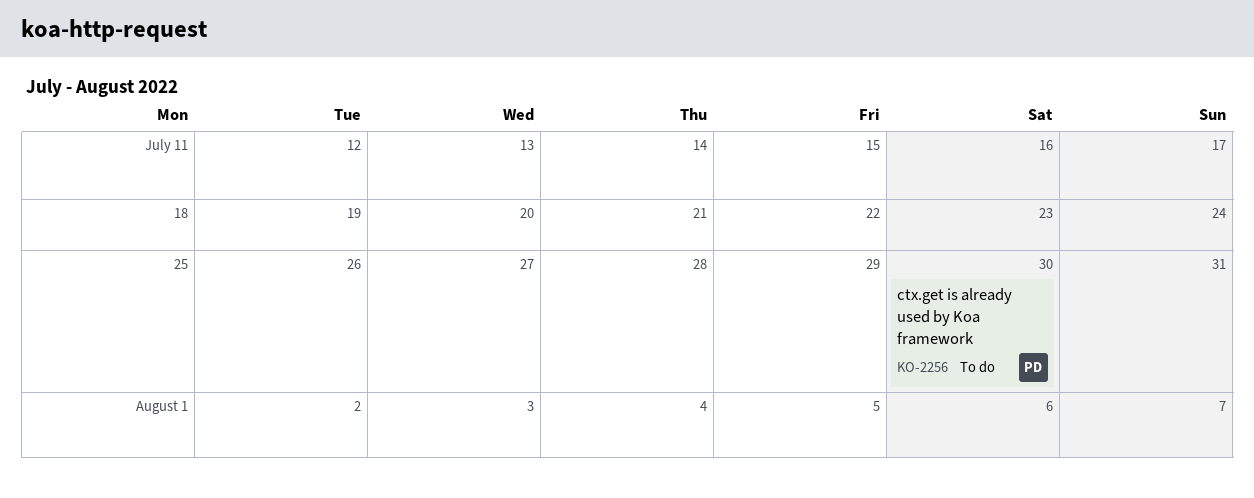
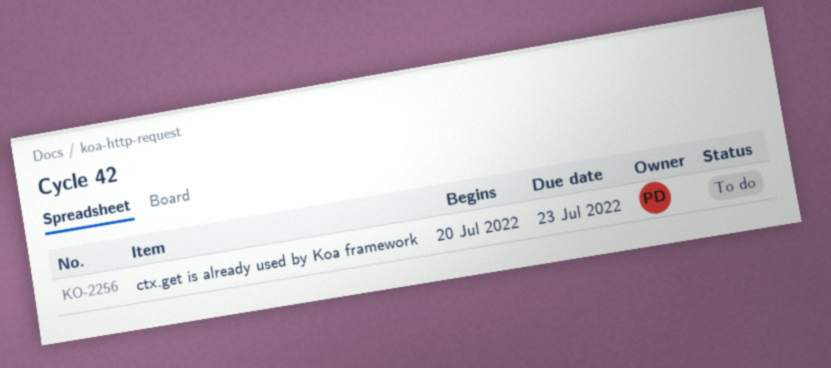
KO-2256, due: Jul 30 -> Jul 23

